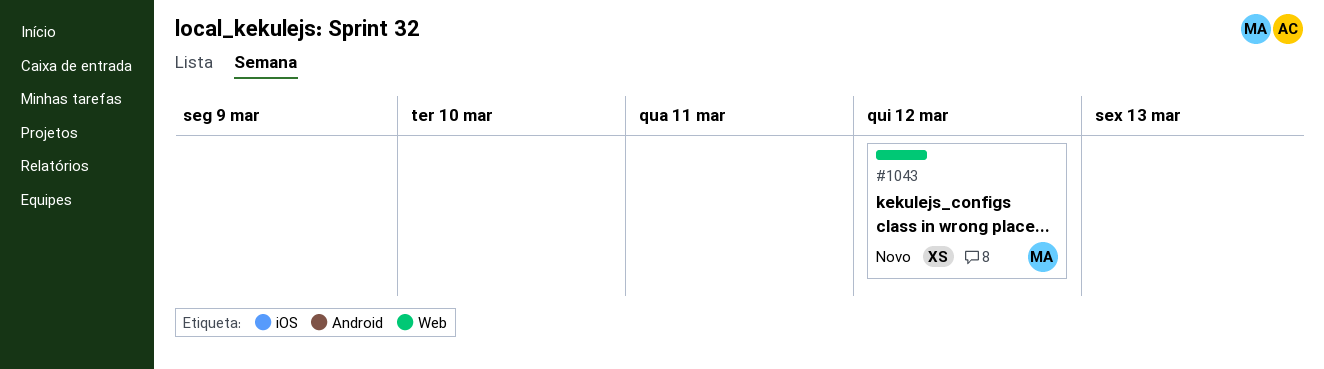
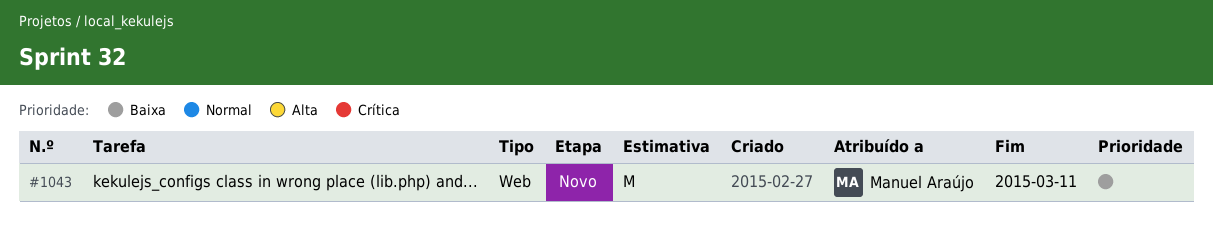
#1043, estimate: XS -> M
#1043, due: Mar 12 -> Mar 11

